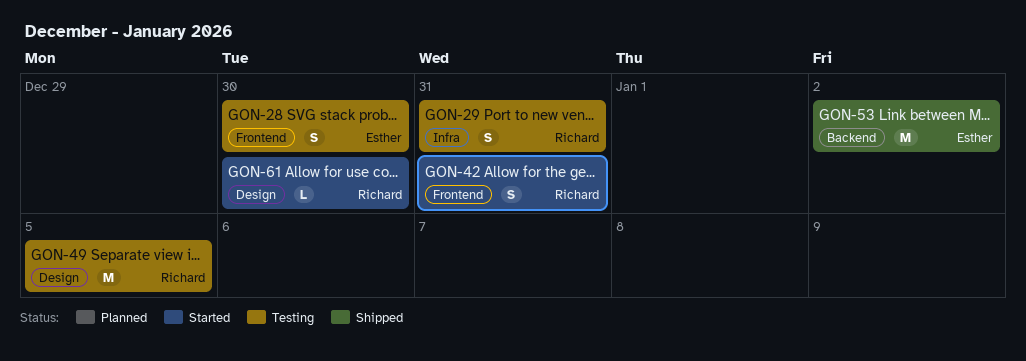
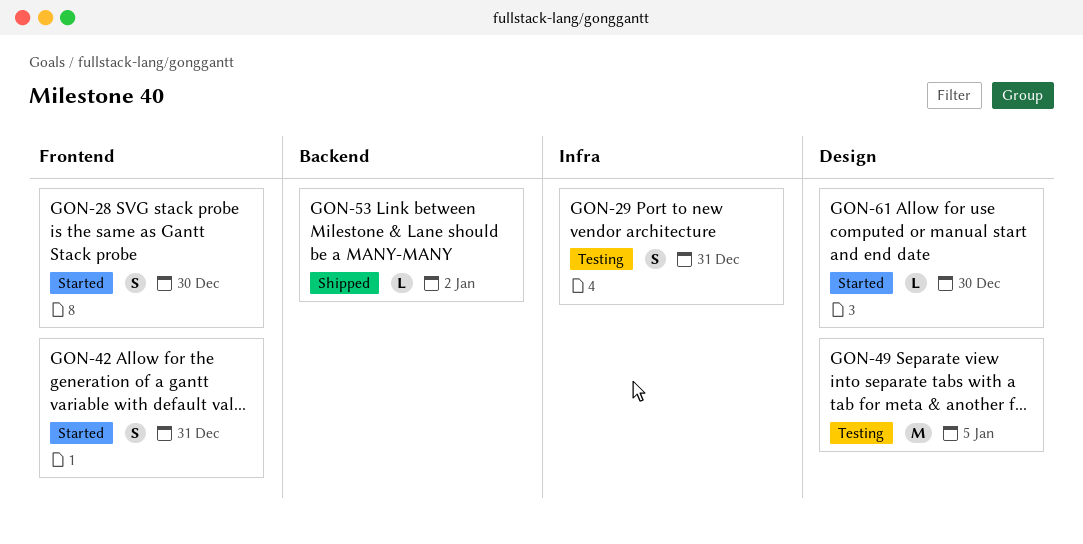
GON-28, status: Testing -> Started
GON-53, estimate: M -> L

